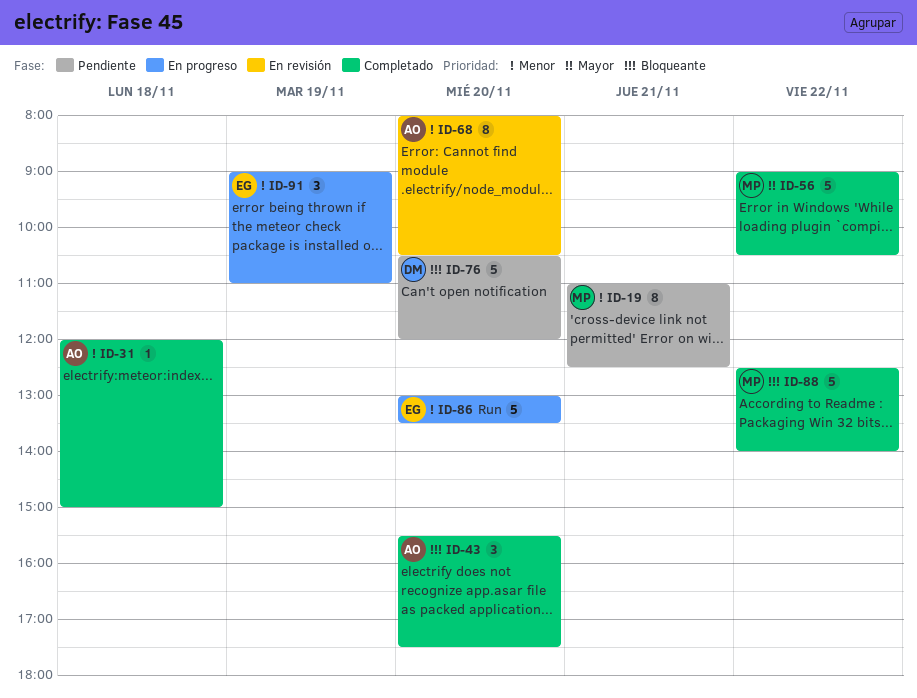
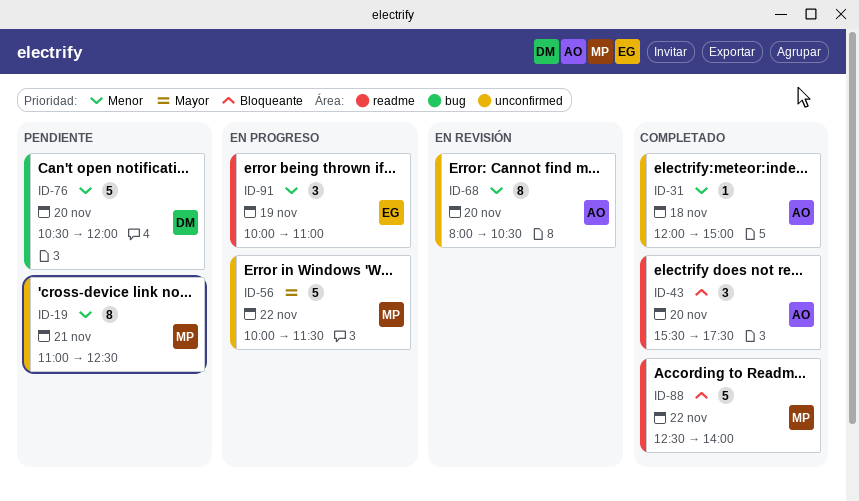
ID-56, status: Completado -> En progreso
ID-56, begins: 09:00 -> 10:00
ID-56, ends: 10:30 -> 11:30
ID-76, priority: Bloqueante -> Menor
ID-86: present -> none
ID-91, begins: 09:00 -> 10:00

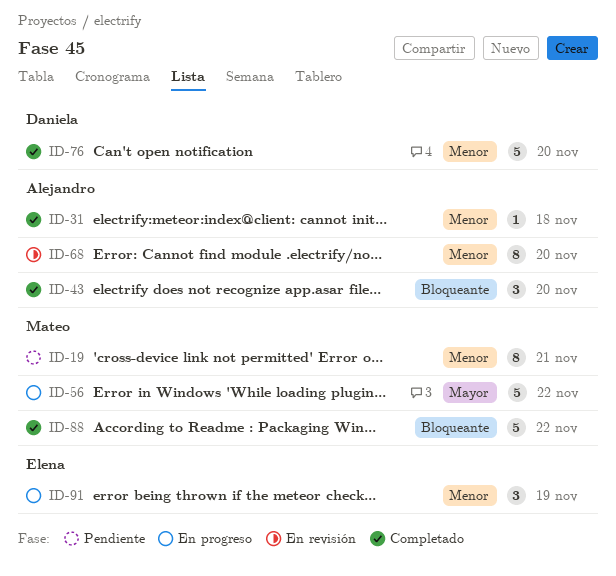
ID-76, status: Pendiente -> Completado

